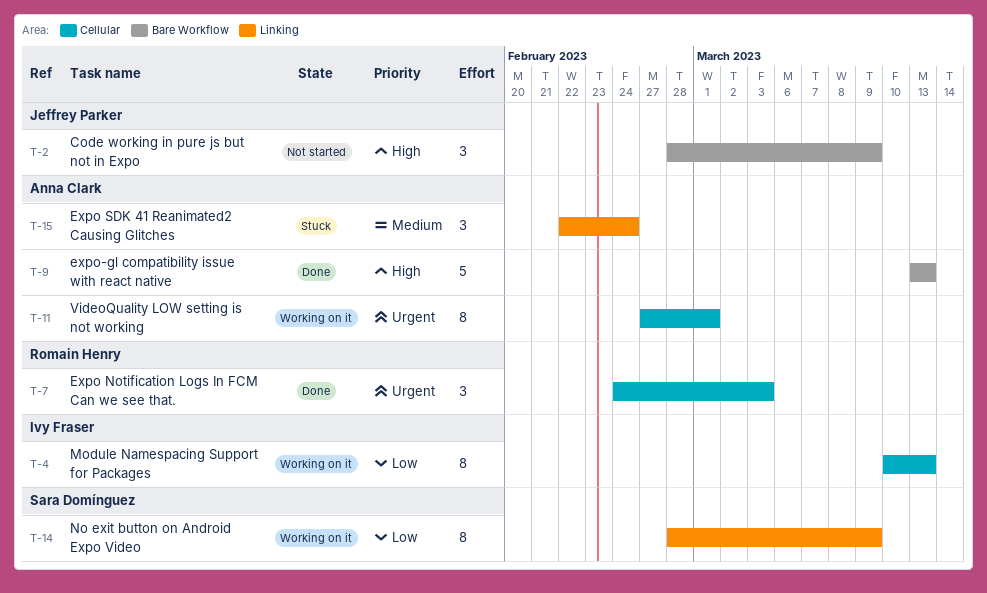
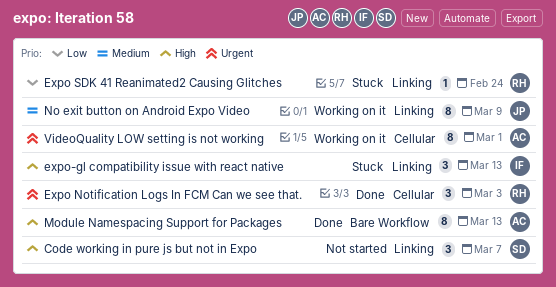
Code working in pure js but not in Expo, owner: Jeffrey Parker -> Sara Domínguez
Code working in pure js but not in Expo, label: Bare Workflow -> Linking
Code working in pure js but not in Expo, due: Mar 9 -> Mar 7
Expo SDK 41 Reanimated2 Causing Glitches, owner: Anna Clark -> Romain Henry
Expo SDK 41 Reanimated2 Causing Glitches, priority: Medium -> Low
Expo SDK 41 Reanimated2 Causing Glitches, estimate: 3 -> 1
expo-gl compatibility issue with react native, status: Done -> Stuck
expo-gl compatibility issue with react native, owner: Anna Clark -> Ivy Fraser
expo-gl compatibility issue with react native, label: Bare Workflow -> Linking
expo-gl compatibility issue with react native, estimate: 5 -> 3
Module Namespacing Support for Packages, status: Working on it -> Done
Module Namespacing Support for Packages, owner: Ivy Fraser -> Anna Clark
Module Namespacing Support for Packages, priority: Low -> High
Module Namespacing Support for Packages, label: Cellular -> Bare Workflow
No exit button on Android Expo Video, owner: Sara Domínguez -> Jeffrey Parker
No exit button on Android Expo Video, priority: Low -> Medium

